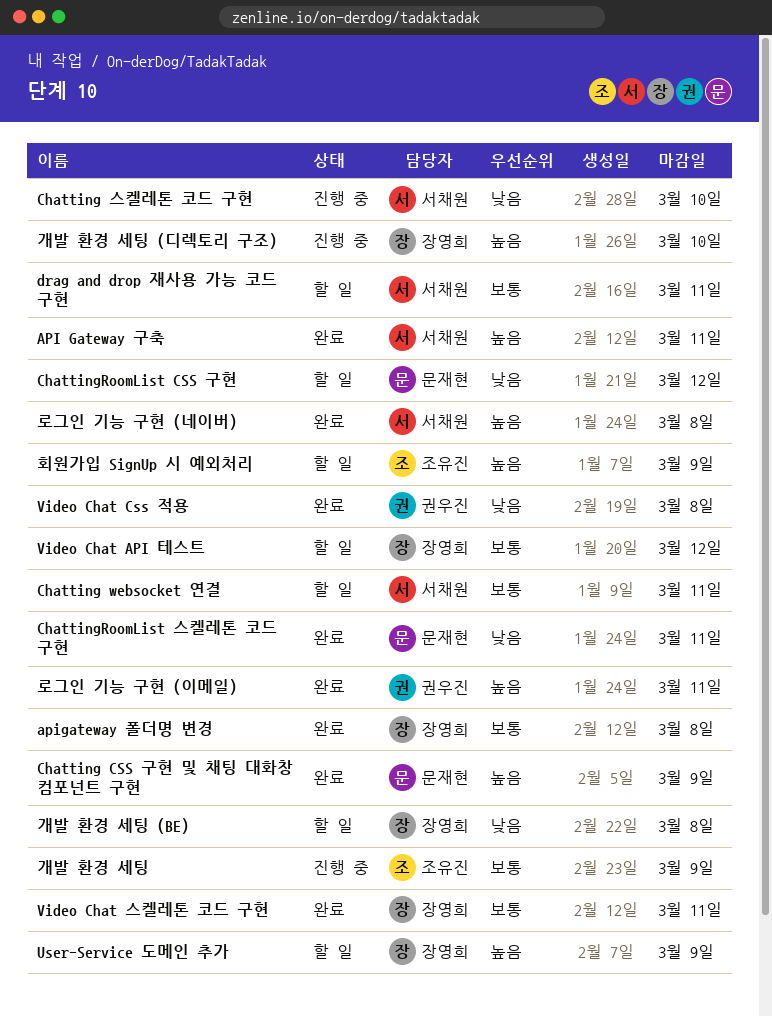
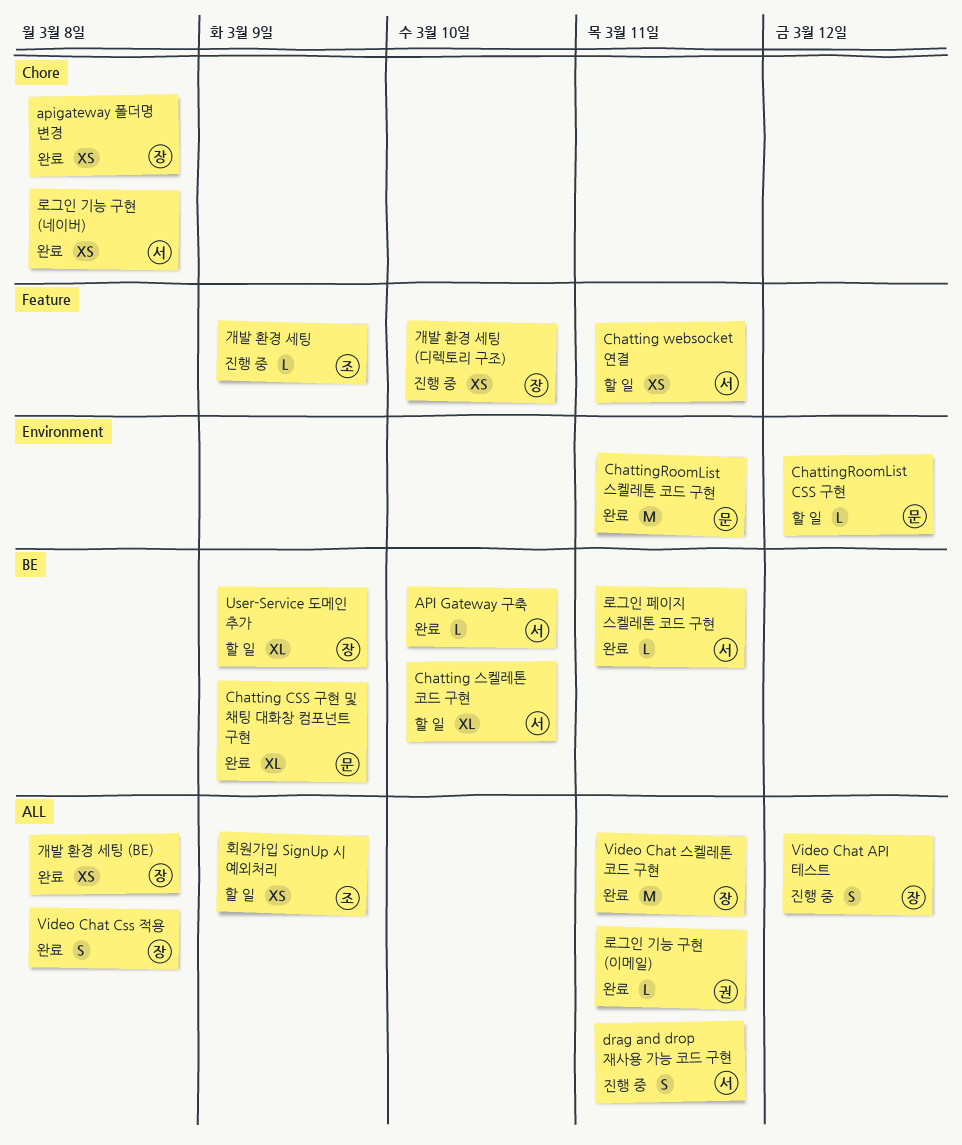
API Gateway 구축, due: Mar 11 -> Mar 10
Chatting 스켈레톤 코드 구현, status: 진행 중 -> 할 일
drag and drop 재사용 가능 코드 구현, status: 할 일 -> 진행 중
Video Chat API 테스트, status: 할 일 -> 진행 중
Video Chat Css 적용, owner: 권우진 -> 장영희
개발 환경 세팅 (BE), status: 할 일 -> 완료
로그인 페이지 스켈레톤 코드 구현: none -> present

